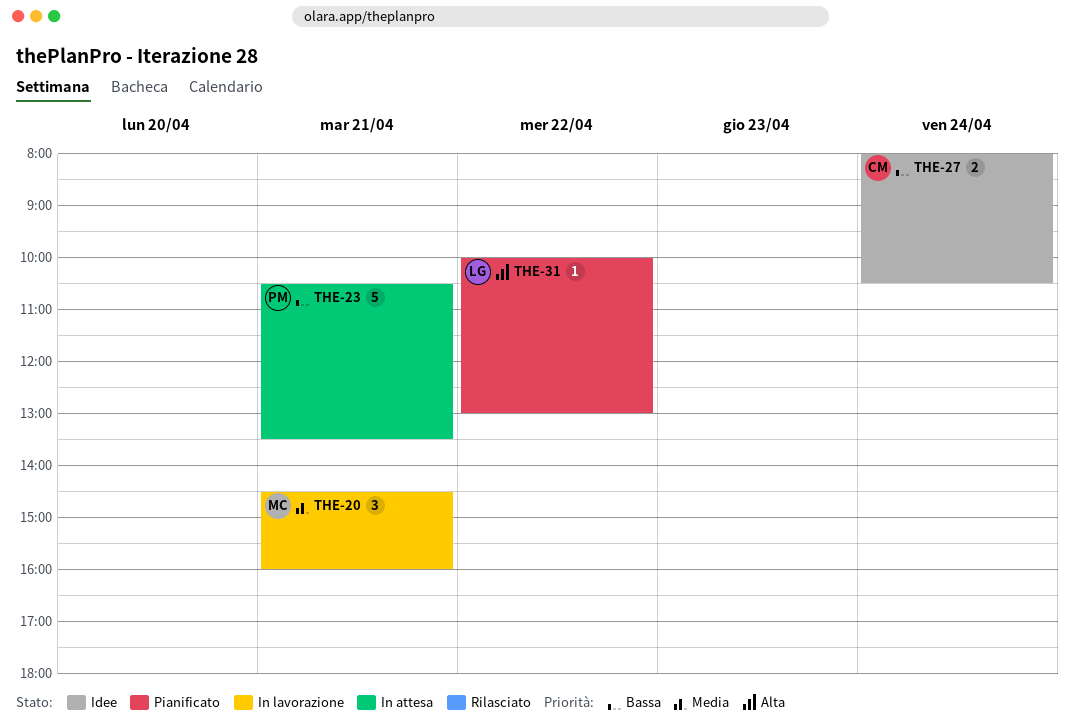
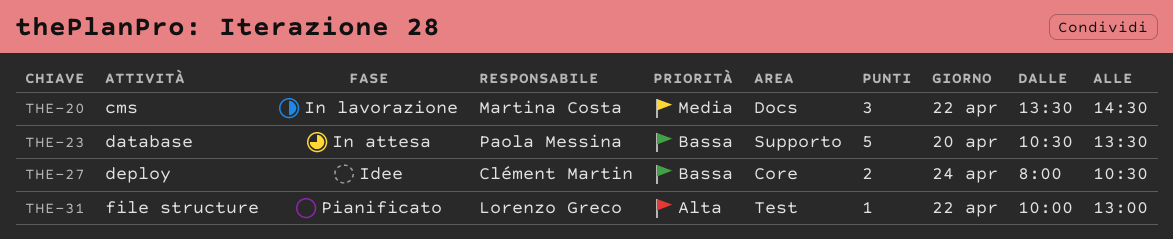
THE-20, day: Apr 21 -> Apr 22
THE-20, begins: 14:30 -> 13:30
THE-20, ends: 16:00 -> 14:30
THE-23, day: Apr 21 -> Apr 20

